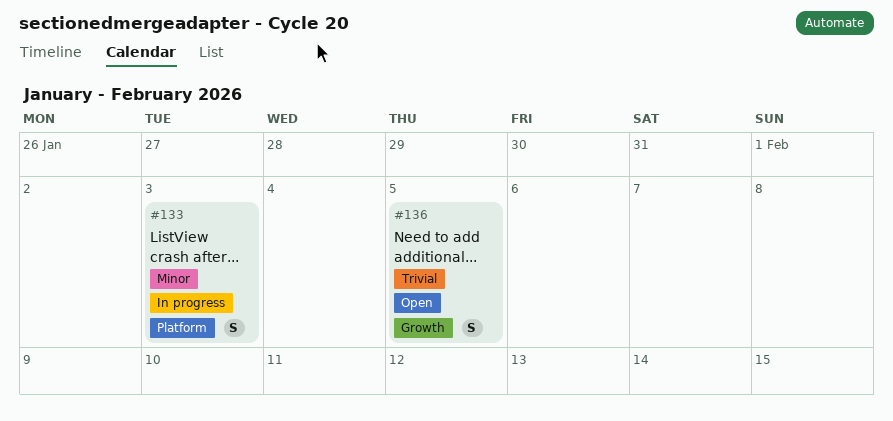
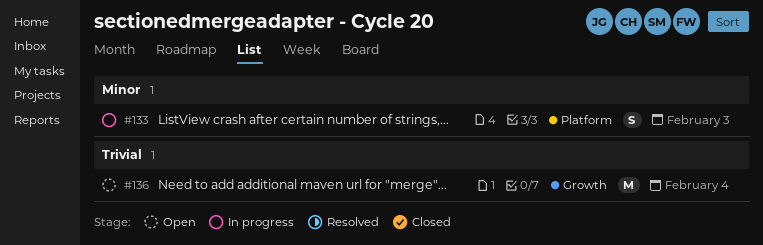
#136, estimate: S -> M
#136, due: Feb 5 -> Feb 4

